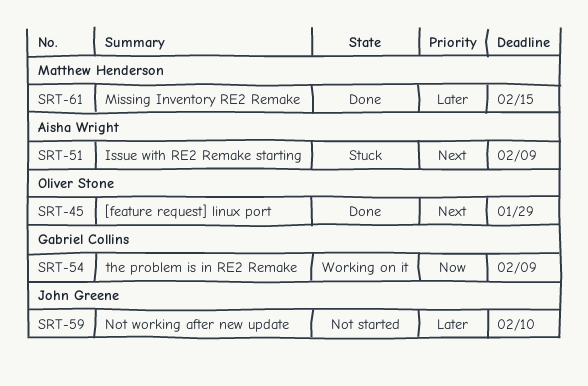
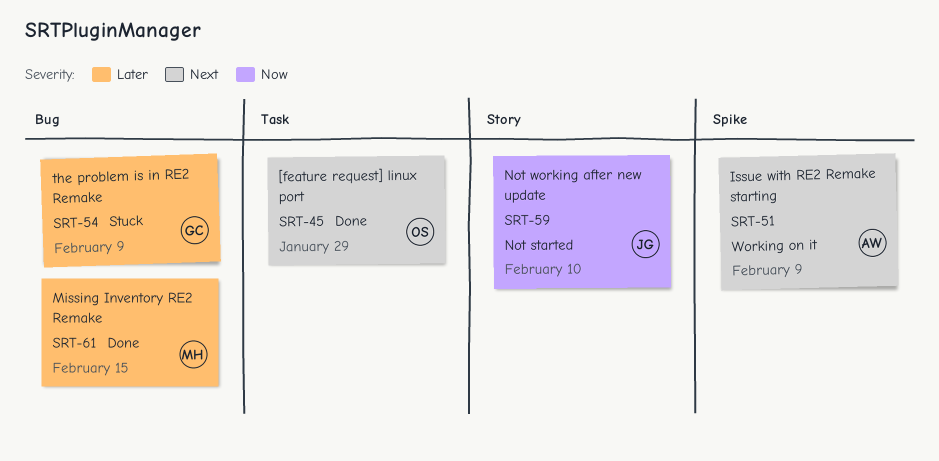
SRT-51, status: Stuck -> Working on it
SRT-54, status: Working on it -> Stuck
SRT-54, priority: Now -> Later
SRT-59, priority: Later -> Now

